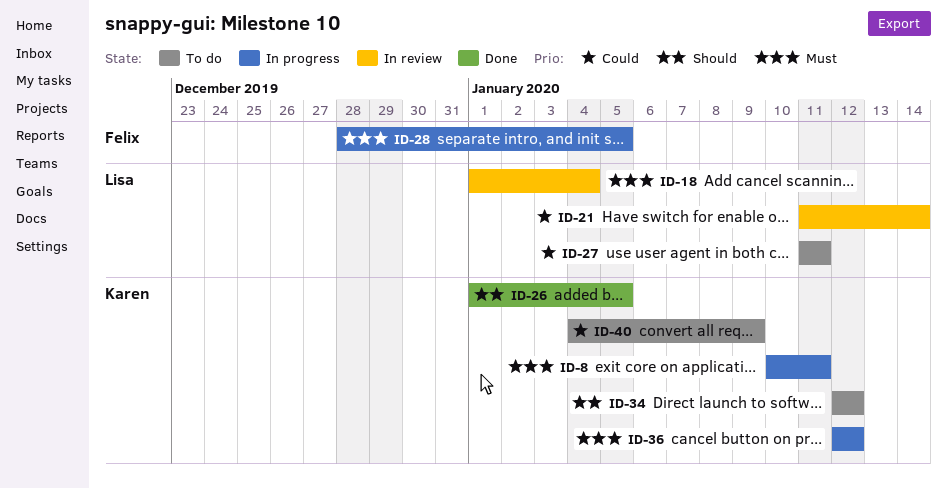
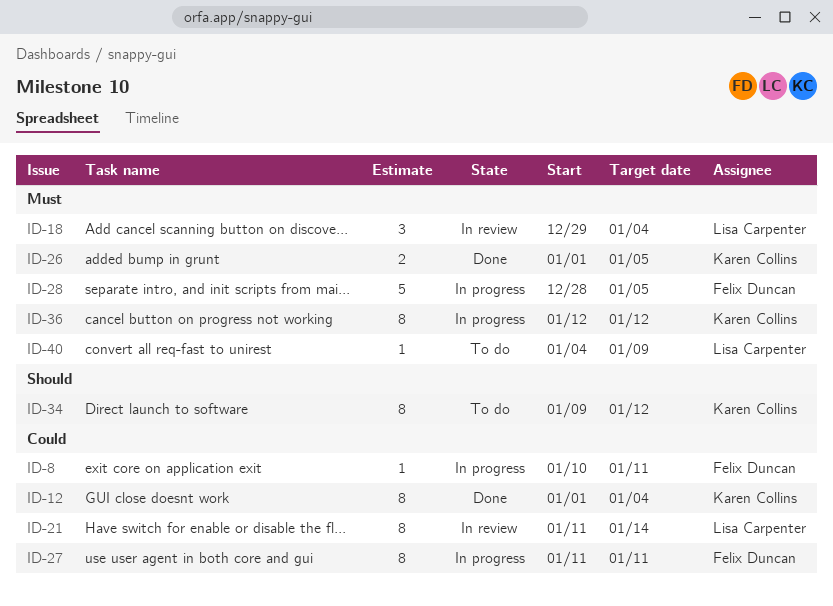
ID-8, owner: Karen Collins -> Felix Duncan
ID-8, priority: Must -> Could
ID-12: none -> present
ID-18, start: Jan 1 -> Dec 29
ID-26, priority: Should -> Must
ID-27, status: To do -> In progress
ID-27, owner: Lisa Carpenter -> Felix Duncan
ID-34, start: Jan 12 -> Jan 9
ID-40, owner: Karen Collins -> Lisa Carpenter
ID-40, priority: Could -> Must

